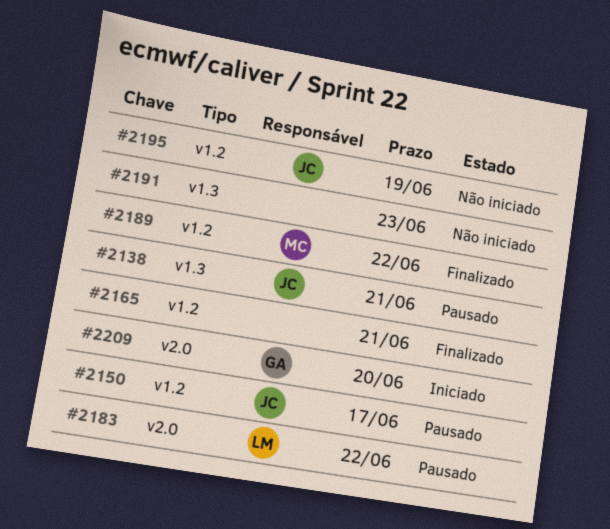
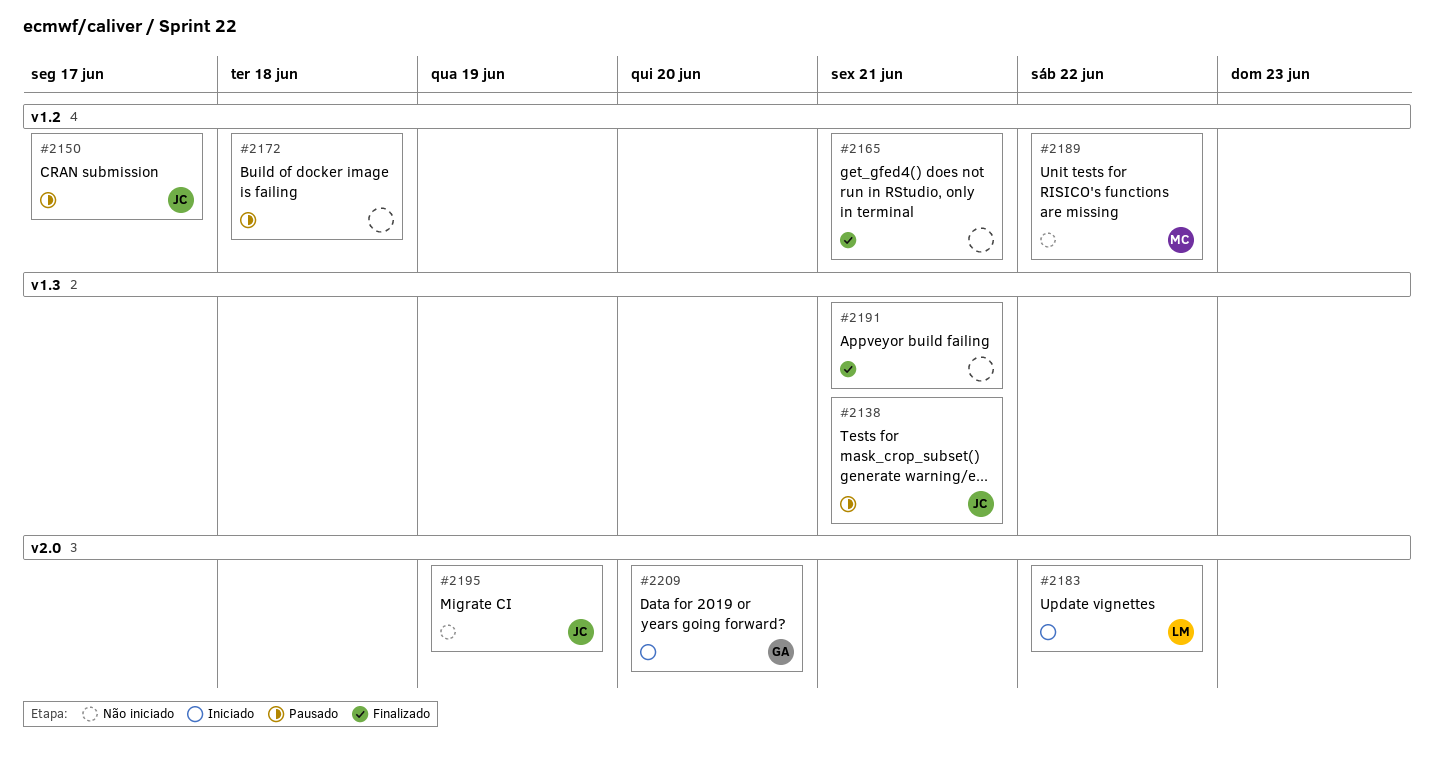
#2172: none -> present
#2183, status: Pausado -> Iniciado
#2189, status: Finalizado -> Não iniciado
#2191, status: Não iniciado -> Finalizado
#2191, due: Jun 23 -> Jun 21
#2195, label: v1.2 -> v2.0

